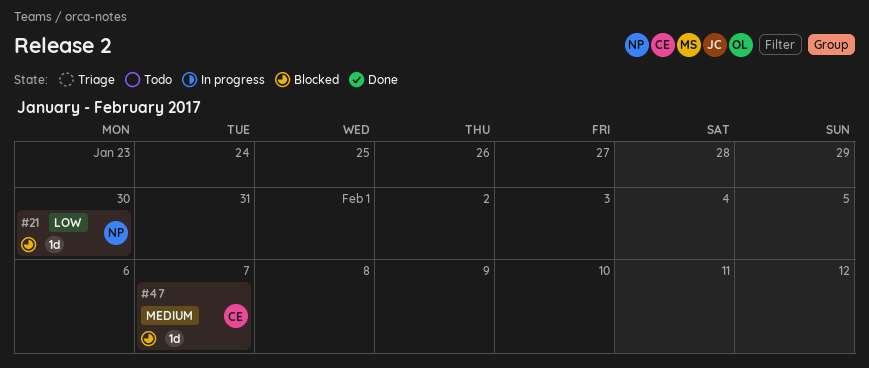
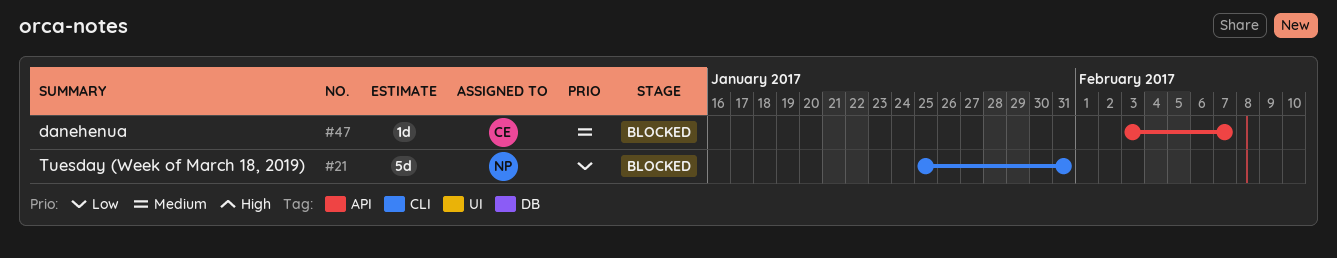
#21, estimate: 1d -> 5d
#21, due: Jan 30 -> Jan 31

